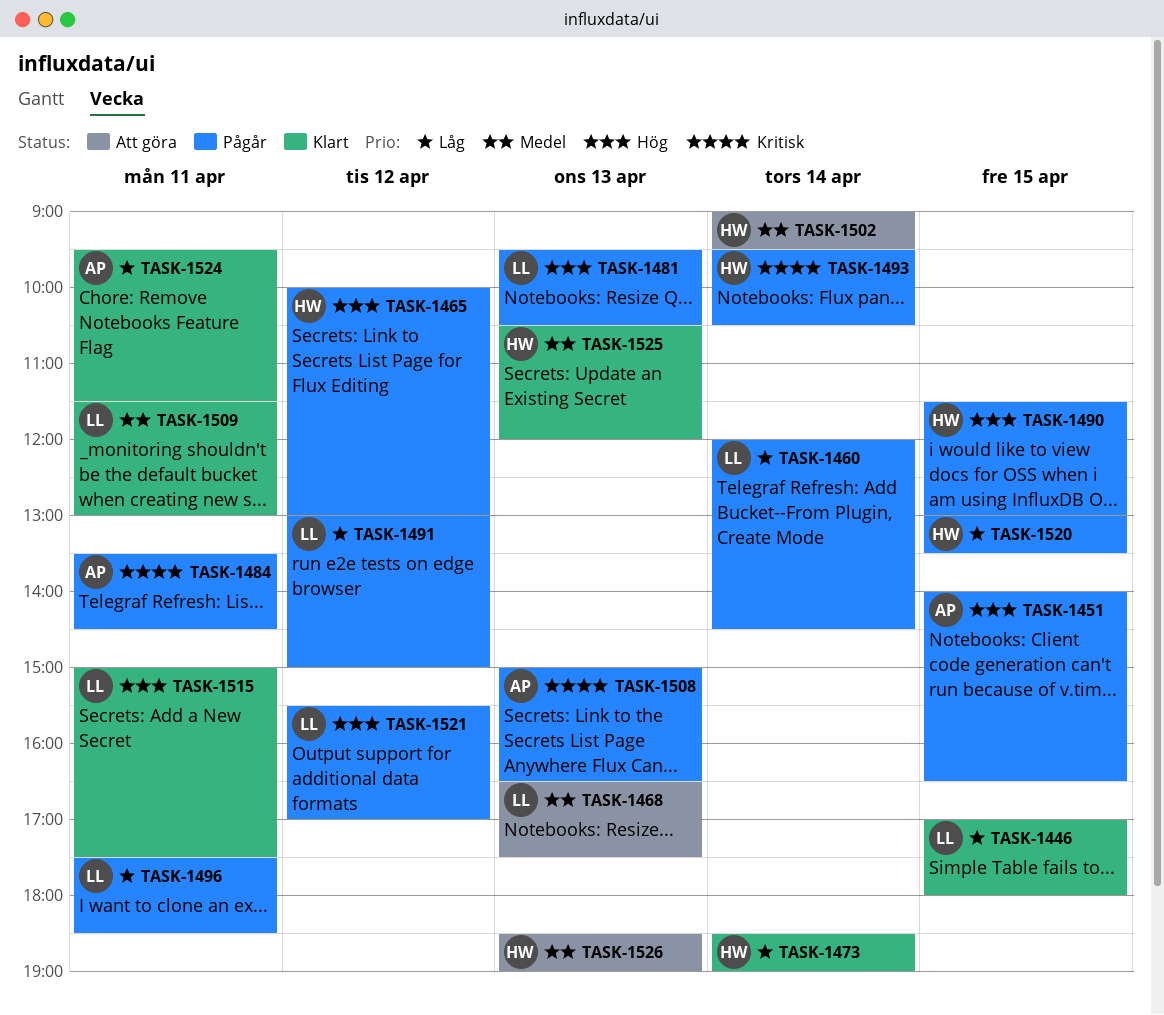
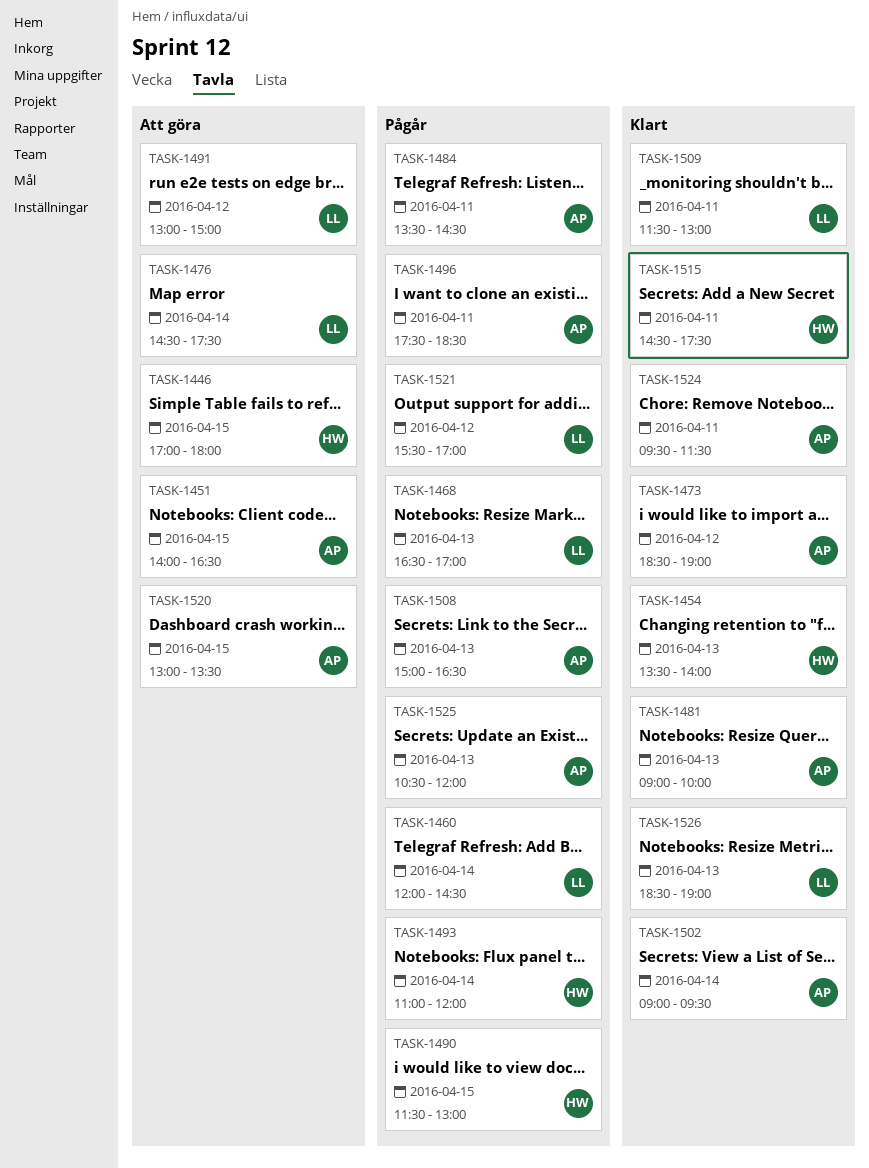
TASK-1446, status: Klart -> Att göra
TASK-1446, owner: LL -> HW
TASK-1451, status: Pågår -> Att göra
TASK-1454: none -> present
TASK-1465: present -> none
TASK-1468, status: Att göra -> Pågår
TASK-1468, ends: 17:30 -> 17:00
TASK-1473, owner: HW -> AP
TASK-1473, day: Apr 14 -> Apr 12
TASK-1476: none -> present
TASK-1481, status: Pågår -> Klart
TASK-1481, owner: LL -> AP
TASK-1481, begins: 09:30 -> 09:00
TASK-1481, ends: 10:30 -> 10:00
TASK-1491, status: Pågår -> Att göra
TASK-1493, begins: 09:30 -> 11:00
TASK-1493, ends: 10:30 -> 12:00
TASK-1496, owner: LL -> AP
TASK-1502, status: Att göra -> Klart
TASK-1502, owner: HW -> AP
TASK-1515, owner: LL -> HW
TASK-1515, begins: 15:00 -> 14:30
TASK-1520, status: Pågår -> Att göra
TASK-1520, owner: HW -> AP
TASK-1525, status: Klart -> Pågår
TASK-1525, owner: HW -> AP
TASK-1526, status: Att göra -> Klart
TASK-1526, owner: HW -> LL

